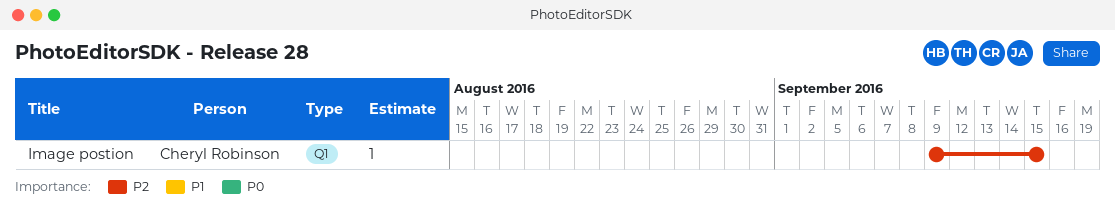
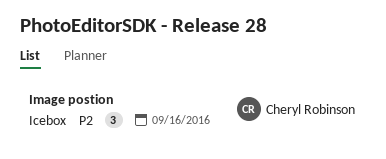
Image postion, estimate: 1 -> 3
Image postion, due: Sep 15 -> Sep 16

